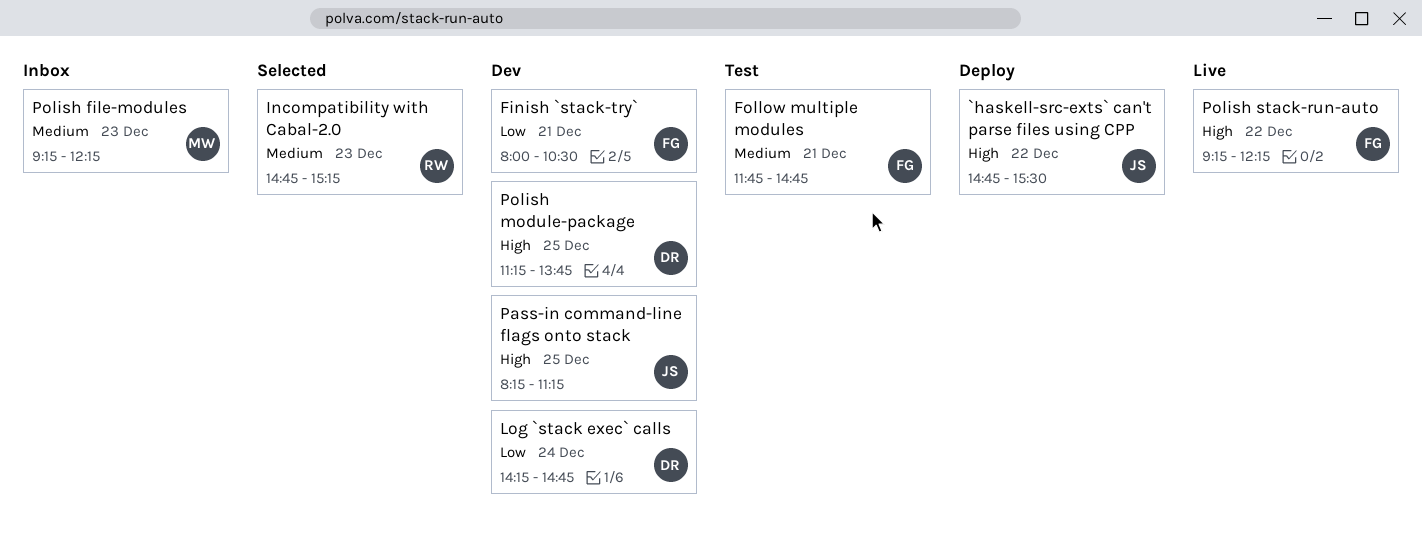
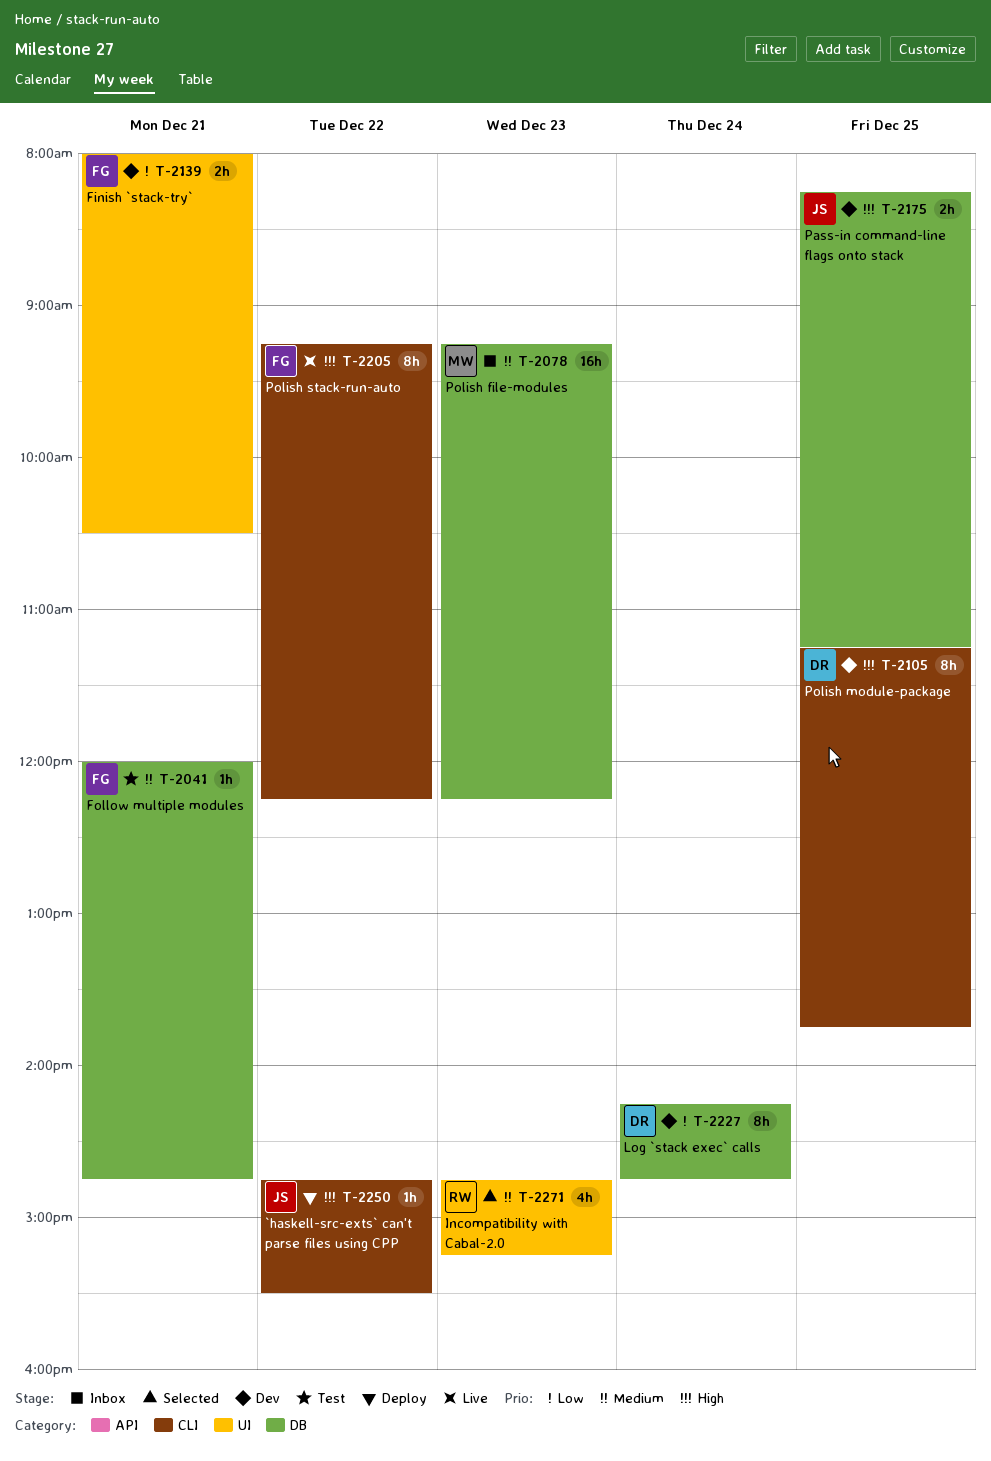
Follow multiple modules, begins: 11:45 -> 12:00

